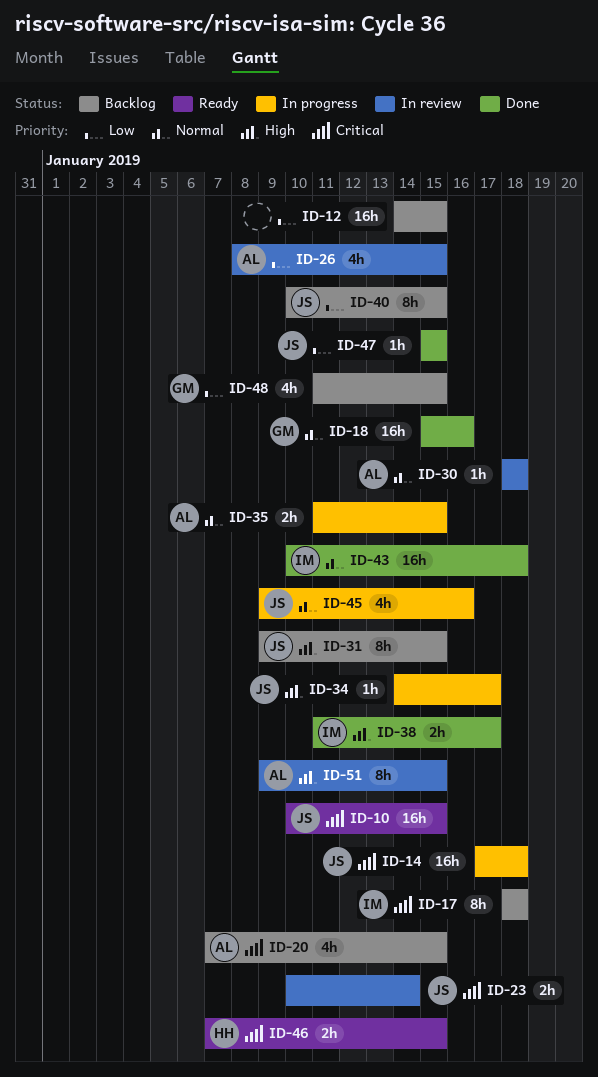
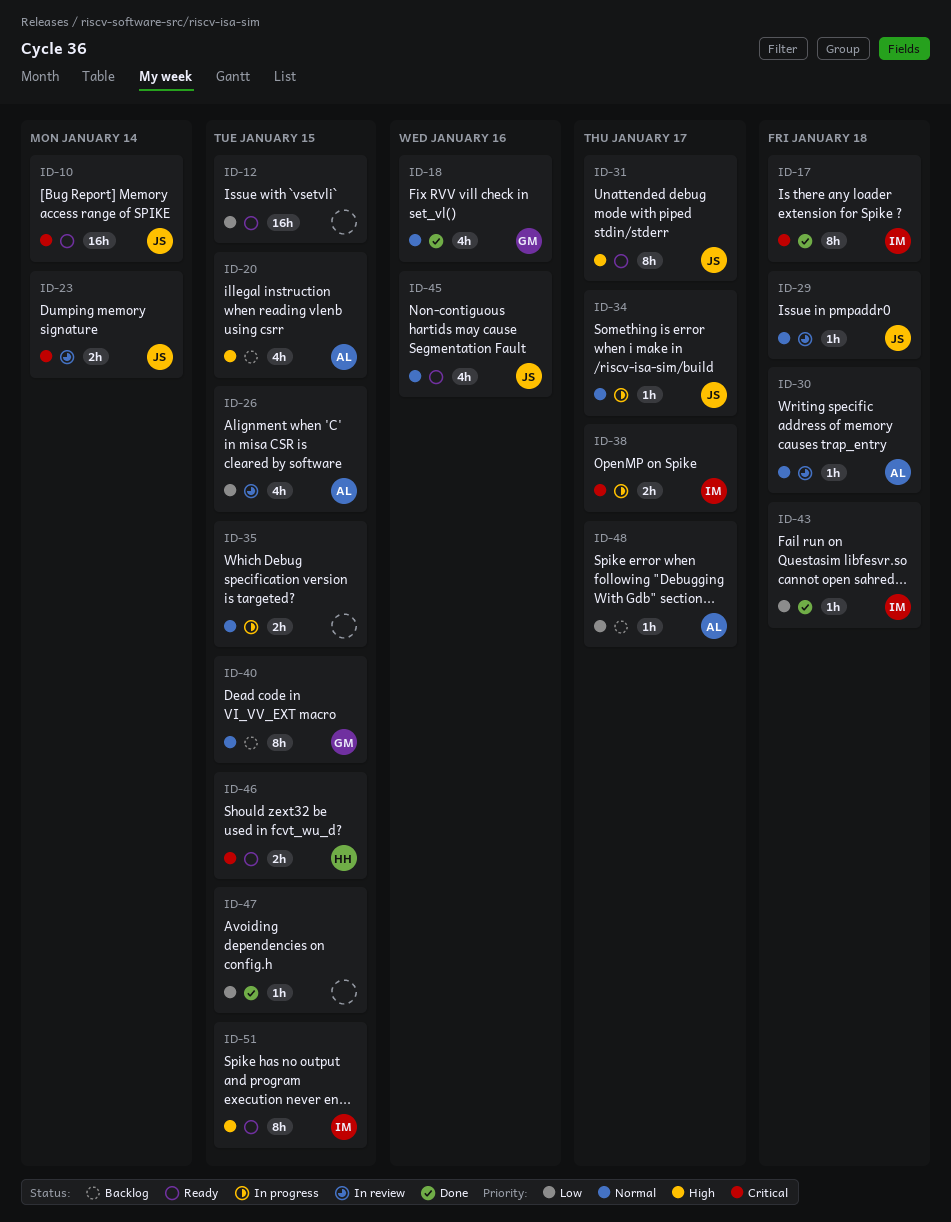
ID-10, due: Jan 15 -> Jan 14
ID-12, status: Backlog -> Ready
ID-14: present -> none
ID-17, status: Backlog -> Done
ID-18, estimate: 16h -> 4h
ID-20, priority: Critical -> High
ID-29: none -> present
ID-31, status: Backlog -> Ready
ID-31, due: Jan 15 -> Jan 17
ID-34, priority: High -> Normal
ID-35, owner: AL -> none
ID-38, status: Done -> In progress
ID-38, priority: High -> Critical
ID-40, owner: JS -> GM
ID-40, priority: Low -> Normal
ID-43, priority: Normal -> Low
ID-43, estimate: 16h -> 1h
ID-45, status: In progress -> Ready
ID-47, owner: JS -> none
ID-48, owner: GM -> AL
ID-48, estimate: 4h -> 1h
ID-48, due: Jan 15 -> Jan 17
ID-51, status: In review -> Ready
ID-51, owner: AL -> IM

